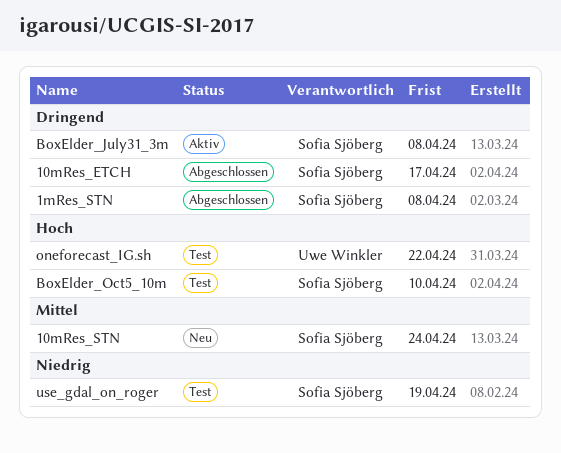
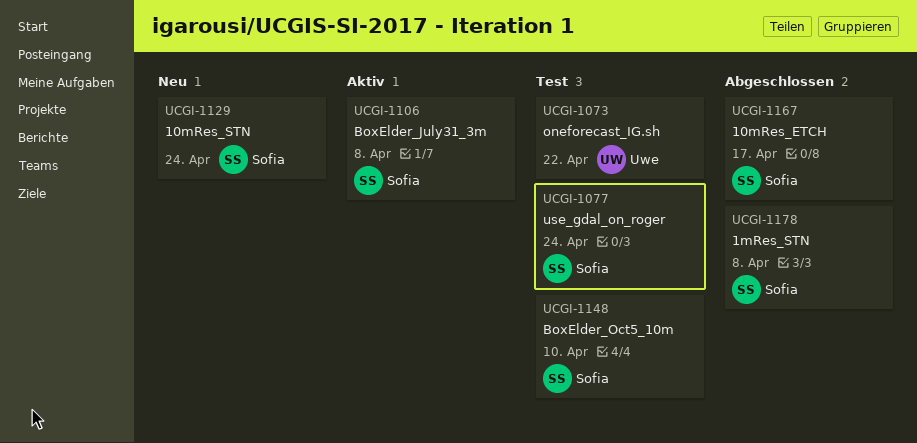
use_gdal_on_roger, due: Apr 19 -> Apr 24

